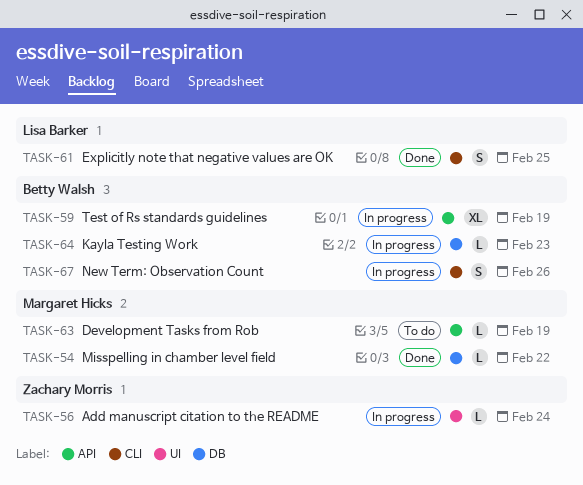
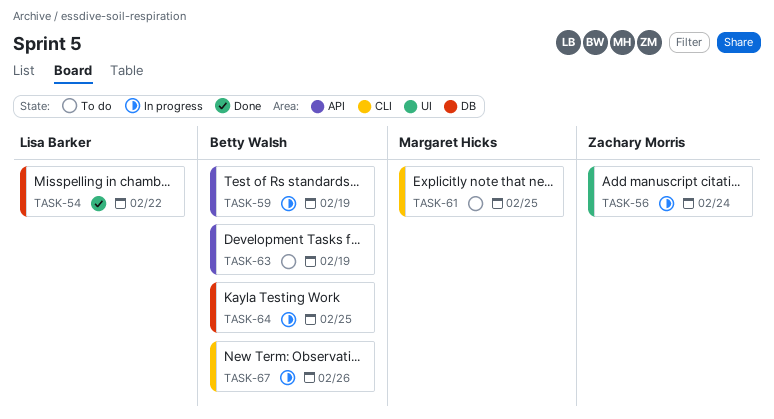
TASK-54, owner: Margaret Hicks -> Lisa Barker
TASK-61, status: Done -> To do
TASK-61, owner: Lisa Barker -> Margaret Hicks
TASK-63, owner: Margaret Hicks -> Betty Walsh
TASK-64, due: Feb 23 -> Feb 25

